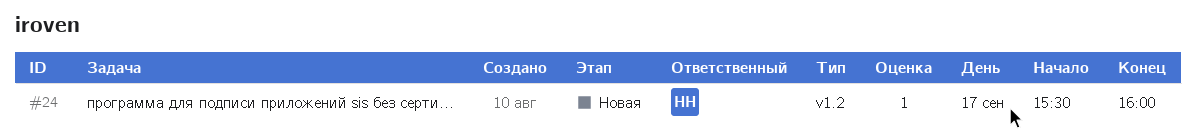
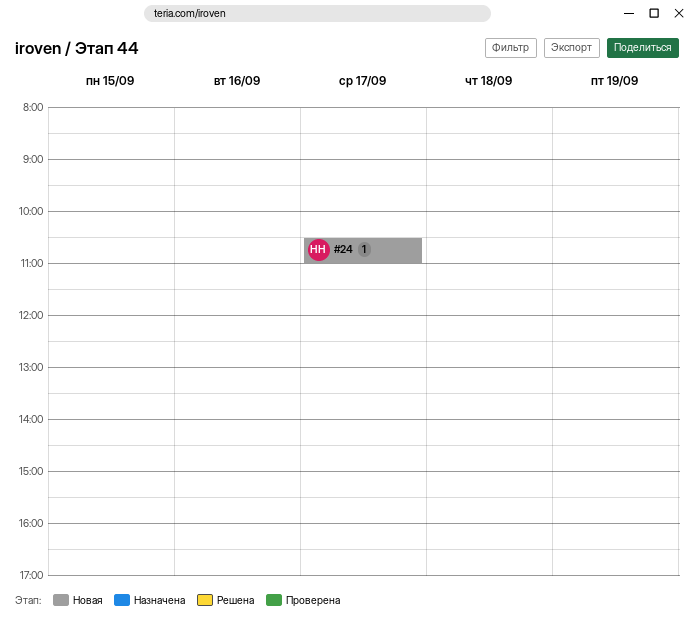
#24, begins: 15:30 -> 10:30
#24, ends: 16:00 -> 11:00

